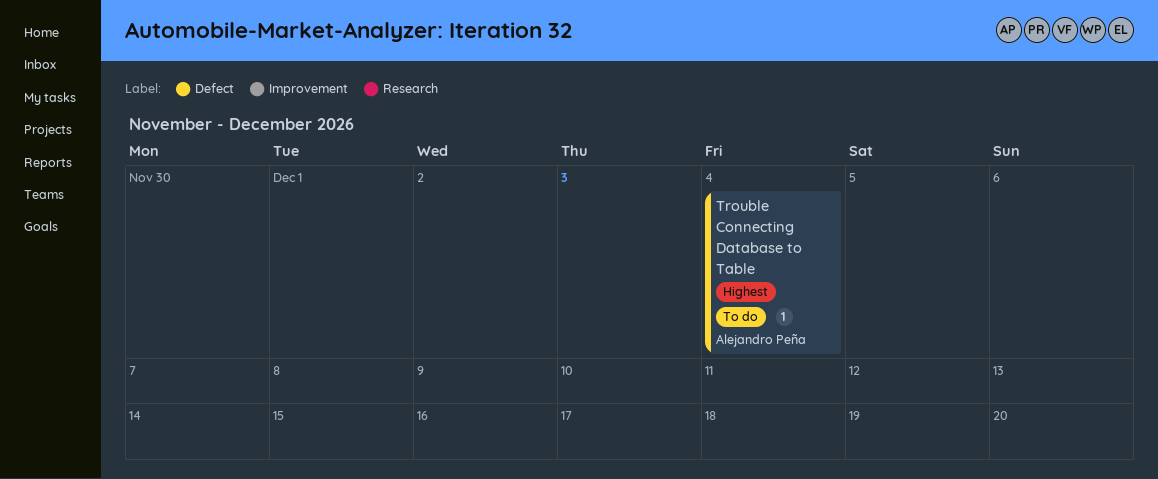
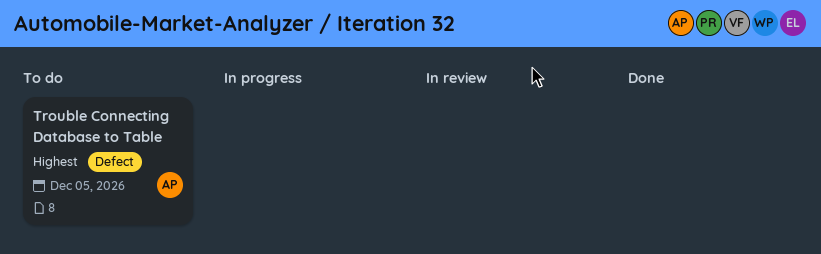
Trouble Connecting Database to Table, due: Dec 4 -> Dec 5

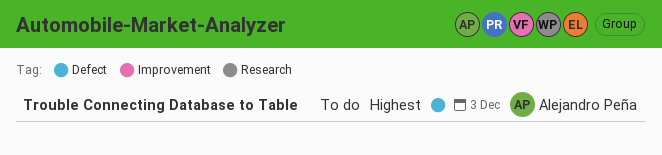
Trouble Connecting Database to Table, due: Dec 5 -> Dec 3

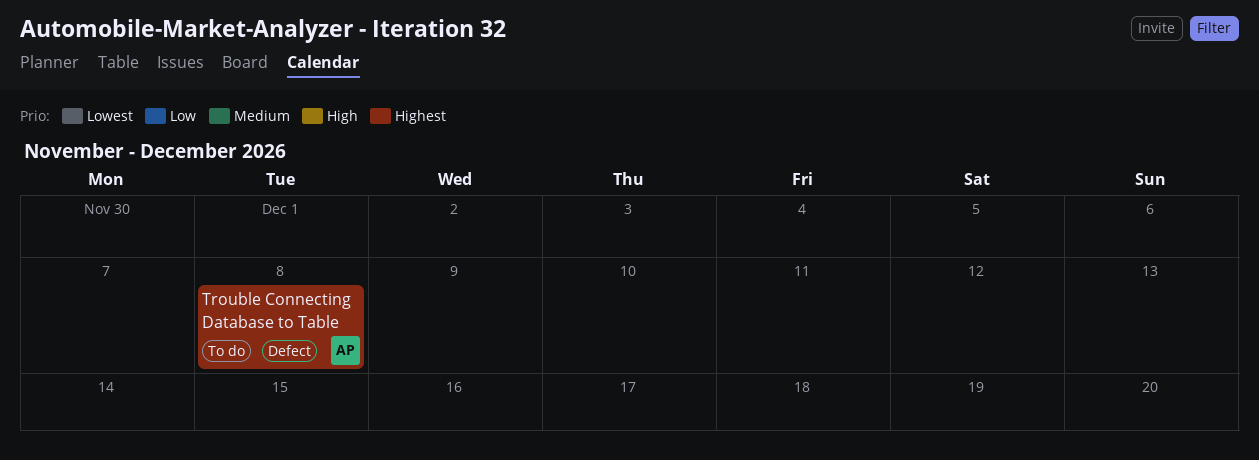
Trouble Connecting Database to Table, due: Dec 3 -> Dec 8

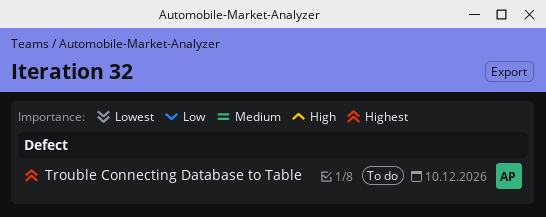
Trouble Connecting Database to Table, due: Dec 8 -> Dec 10

